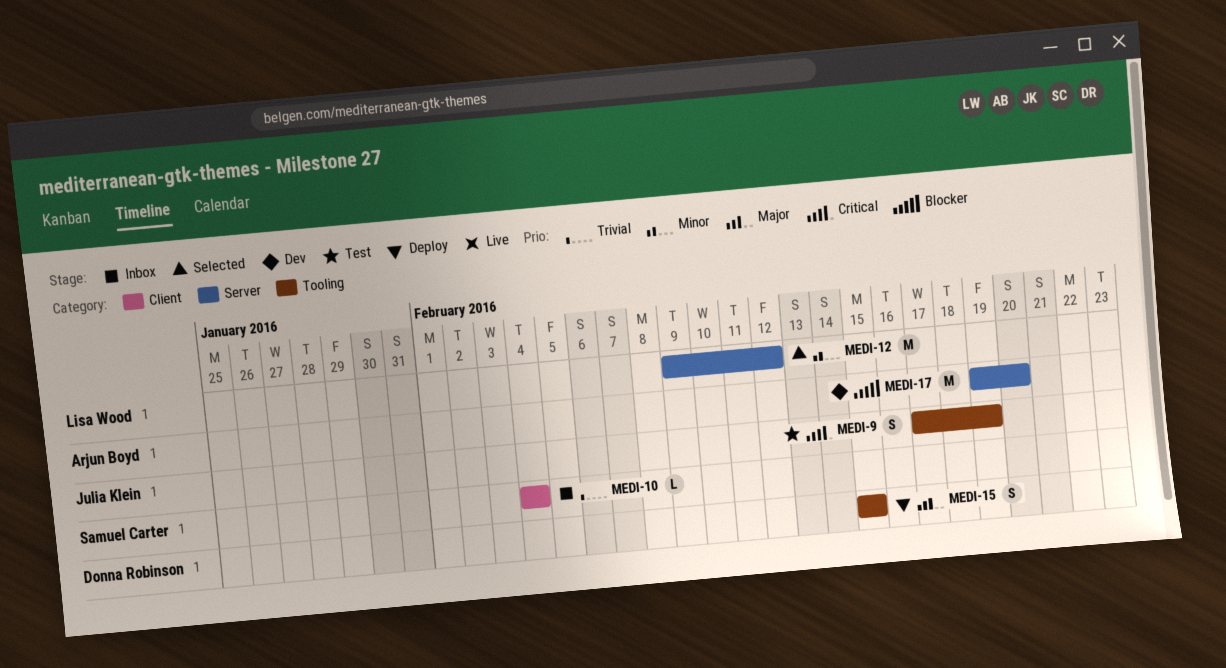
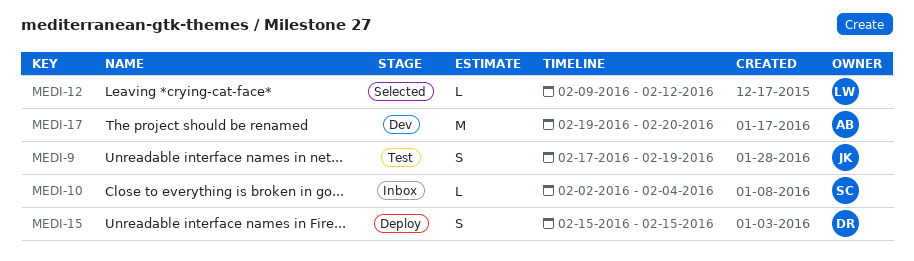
MEDI-10, start: Feb 4 -> Feb 2
MEDI-12, estimate: M -> L

